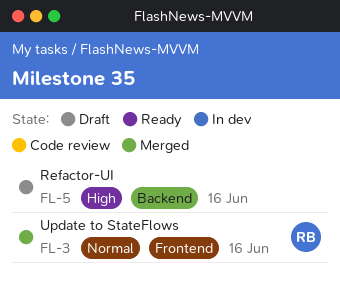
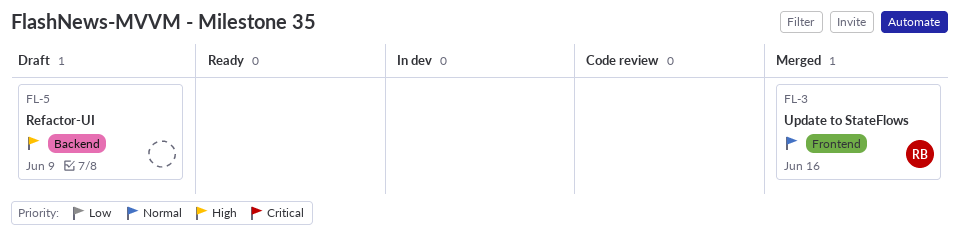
FL-5, due: Jun 16 -> Jun 9

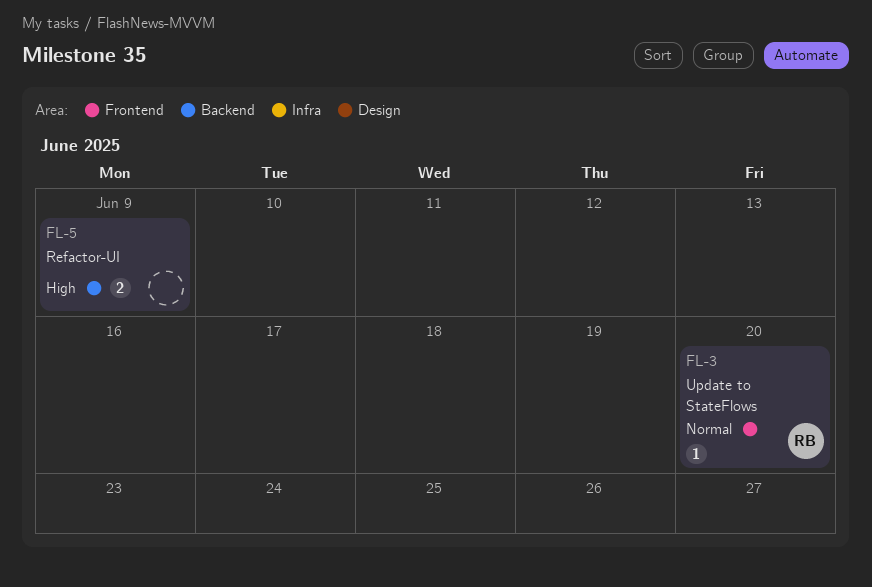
FL-3, due: Jun 16 -> Jun 20

